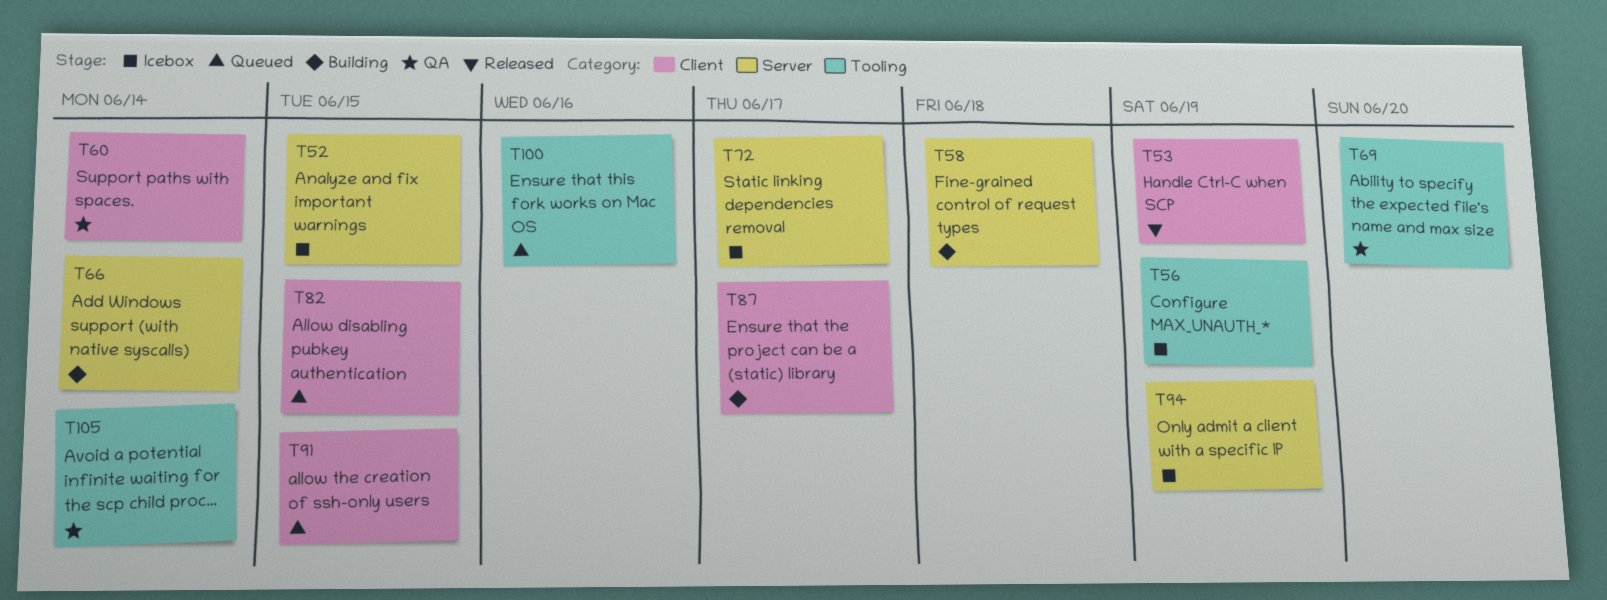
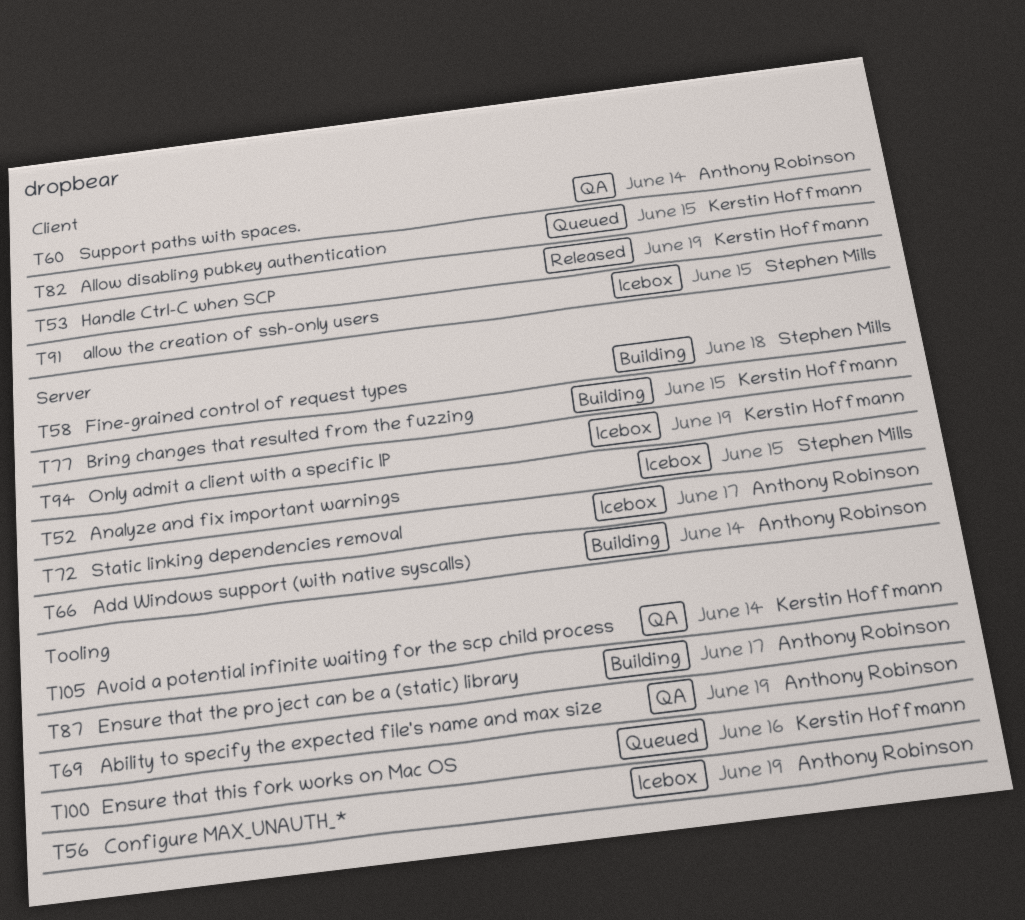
T69, due: Jun 20 -> Jun 19
T77: none -> present
T87, label: Client -> Tooling
T91, status: Queued -> Icebox

